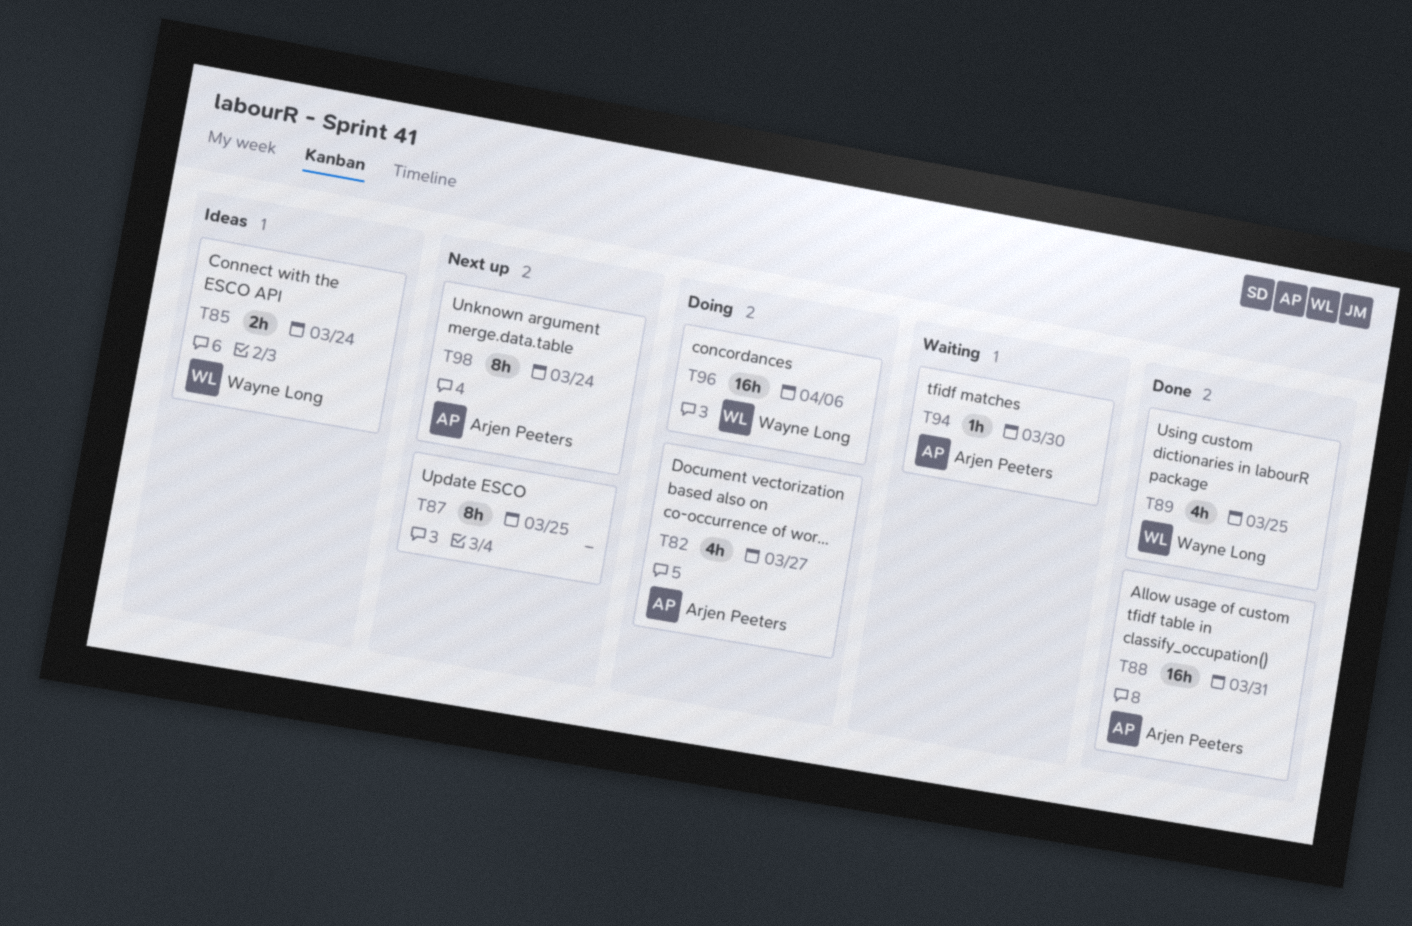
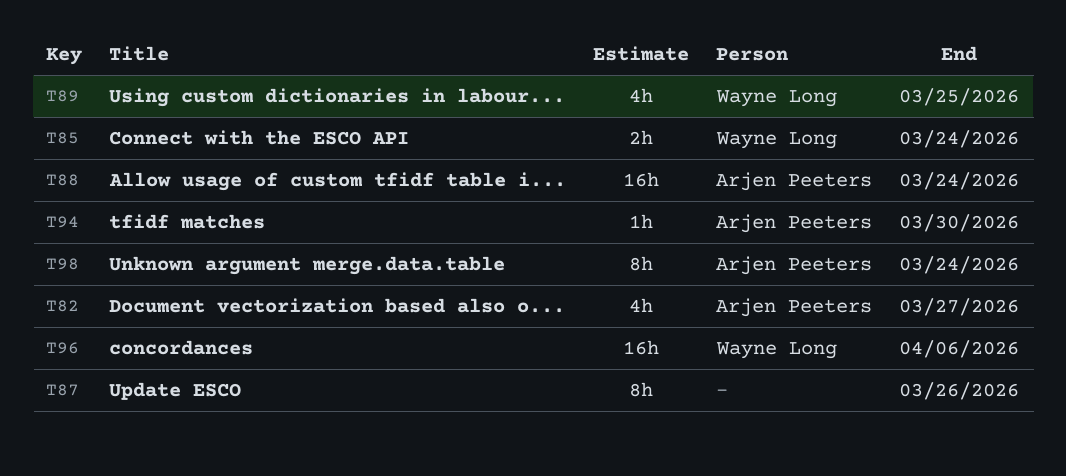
T87, due: Mar 25 -> Mar 26
T88, due: Mar 31 -> Mar 24

